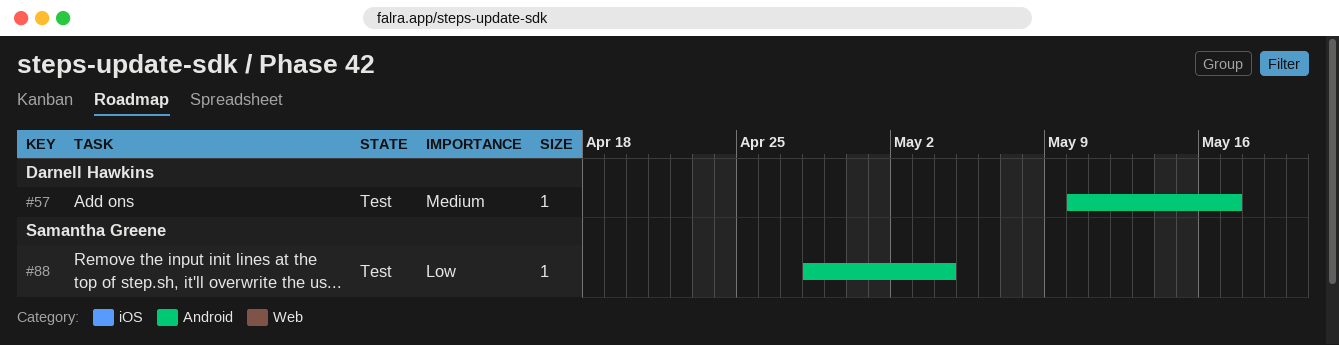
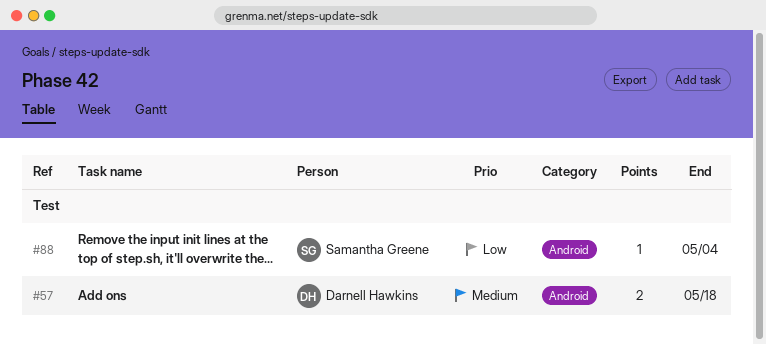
#57, estimate: 1 -> 2
#57, due: May 17 -> May 18

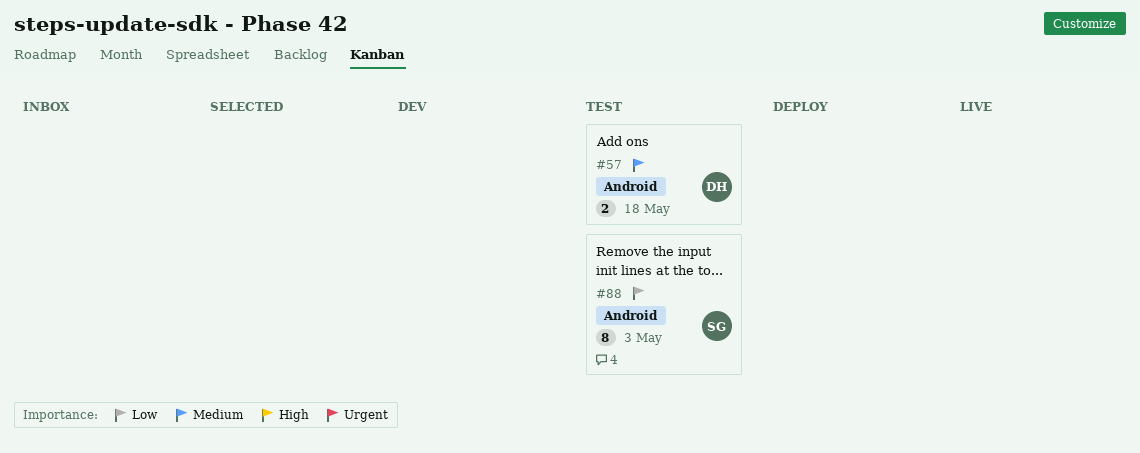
#88, estimate: 1 -> 8
#88, due: May 4 -> May 3

